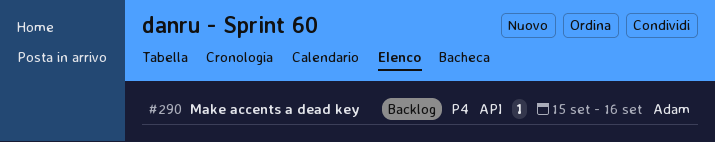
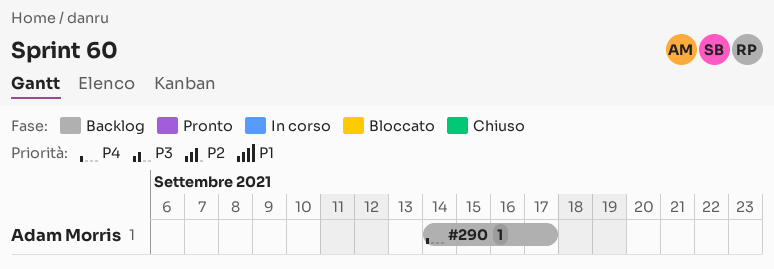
#290, start: Sep 15 -> Sep 14
#290, due: Sep 16 -> Sep 17

